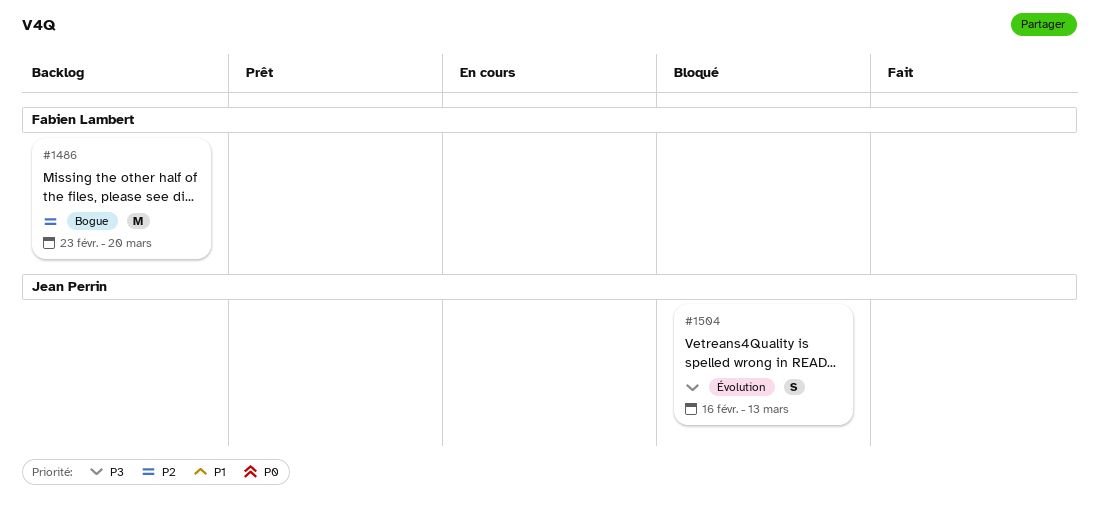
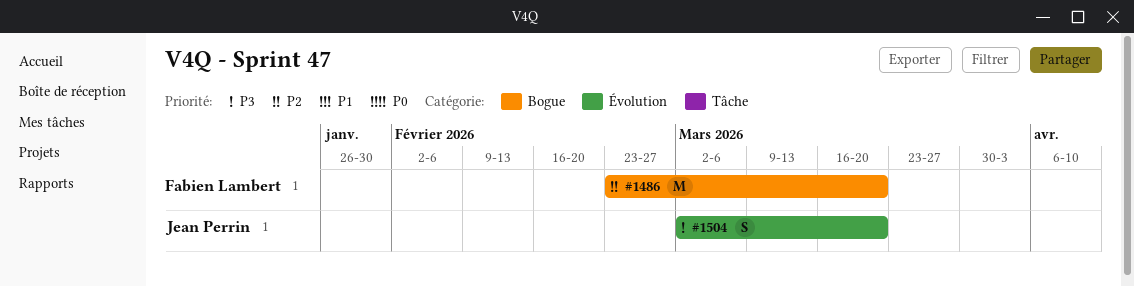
#1504, start: Feb 16 -> Mar 2
#1504, due: Mar 13 -> Mar 20

